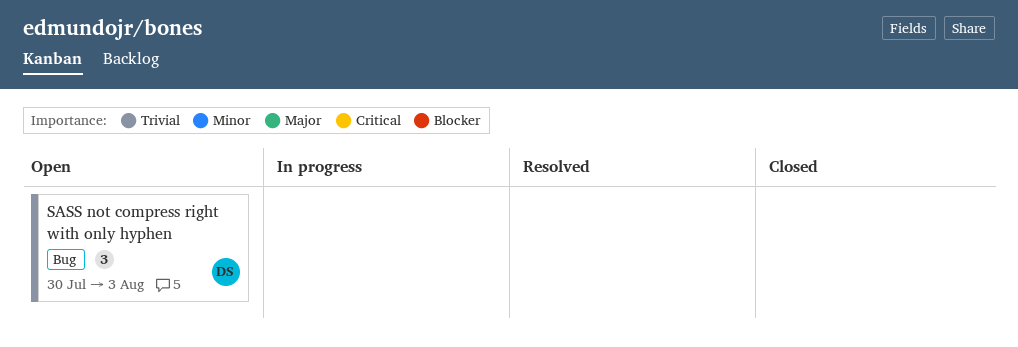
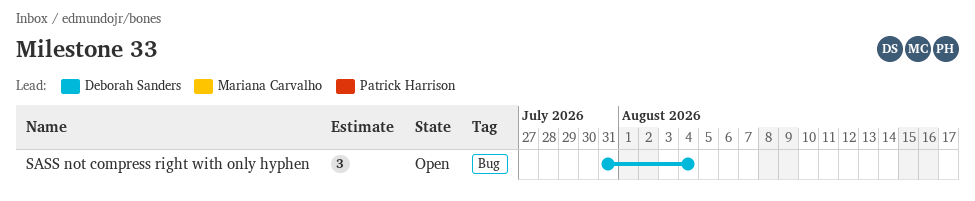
SASS not compress right with only hyphen, start: Jul 30 -> Jul 31
SASS not compress right with only hyphen, due: Aug 3 -> Aug 4

